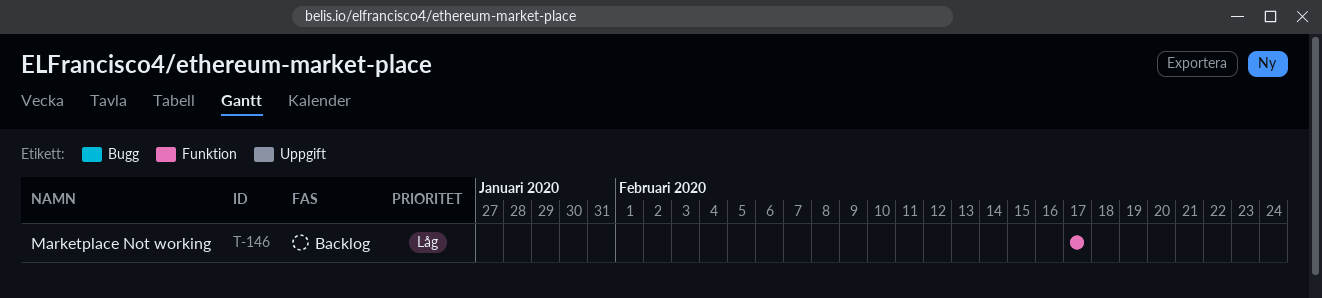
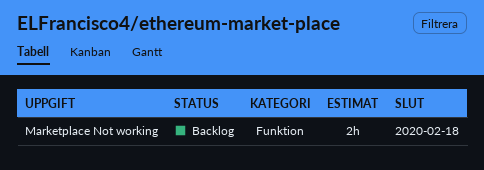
Marketplace Not working, due: Feb 17 -> Feb 18

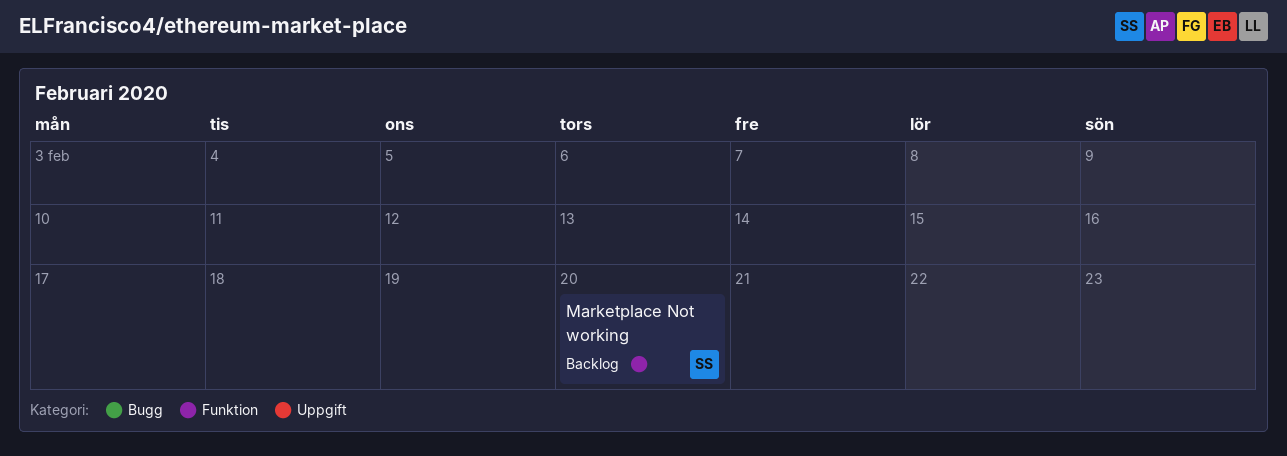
Marketplace Not working, due: Feb 18 -> Feb 20

